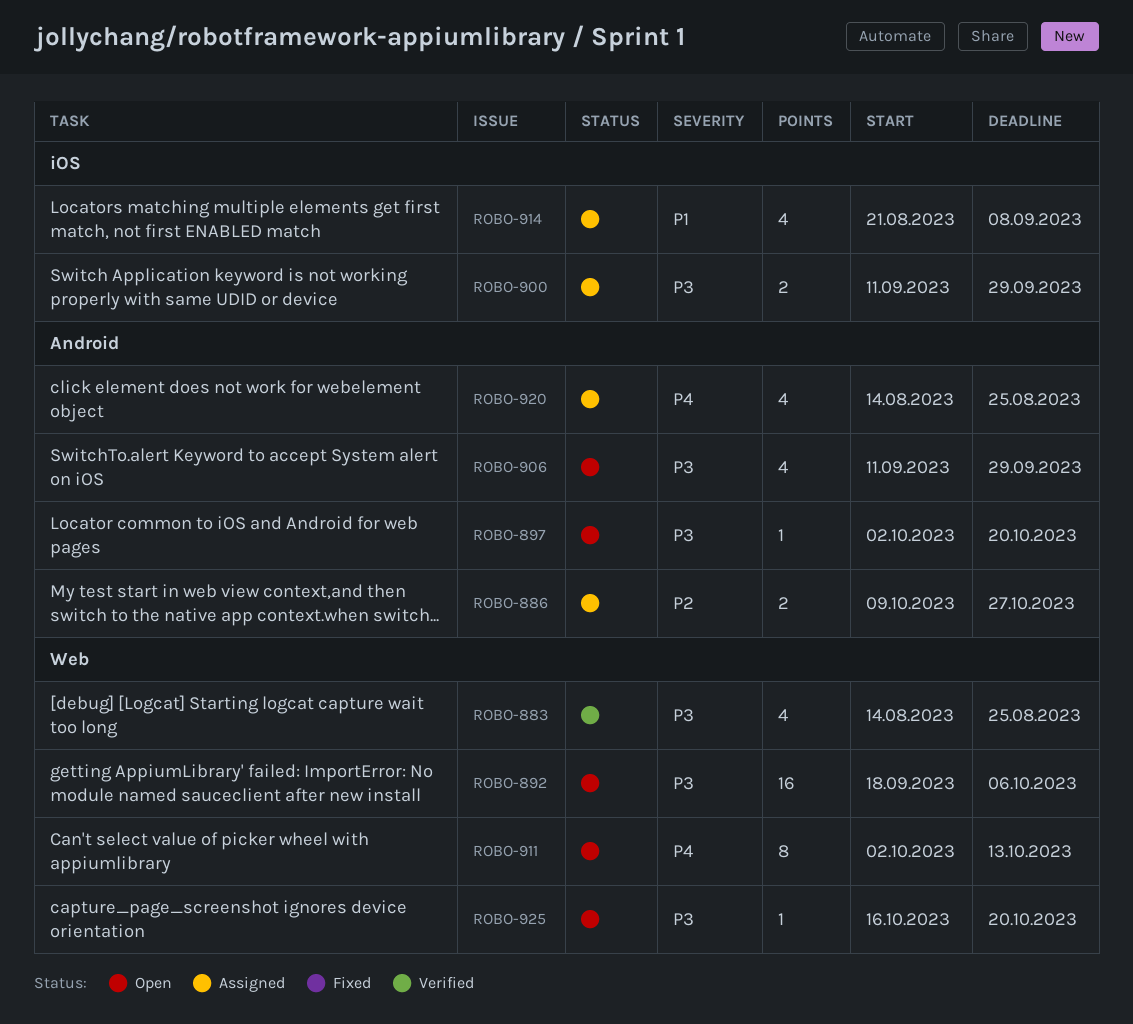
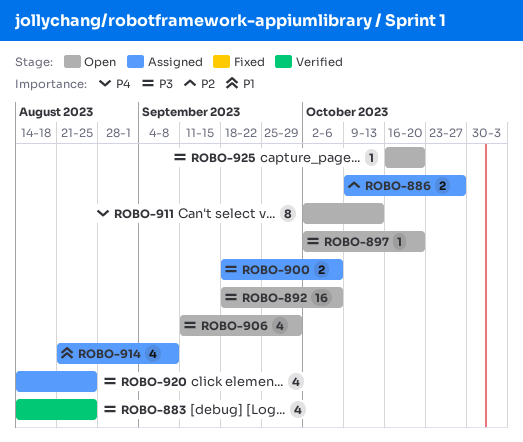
ROBO-900, start: Sep 11 -> Sep 18
ROBO-900, due: Sep 29 -> Oct 6
ROBO-920, priority: P4 -> P3

